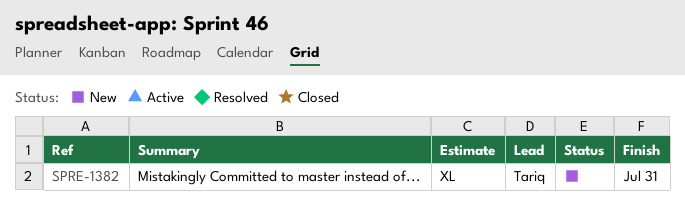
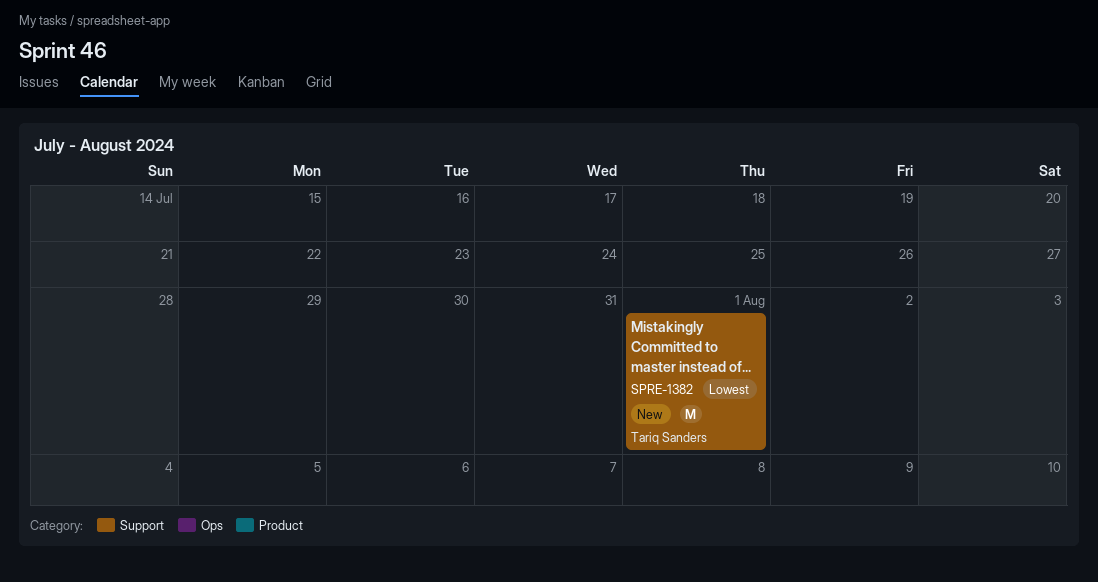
SPRE-1382, estimate: XL -> M
SPRE-1382, due: Jul 31 -> Aug 1

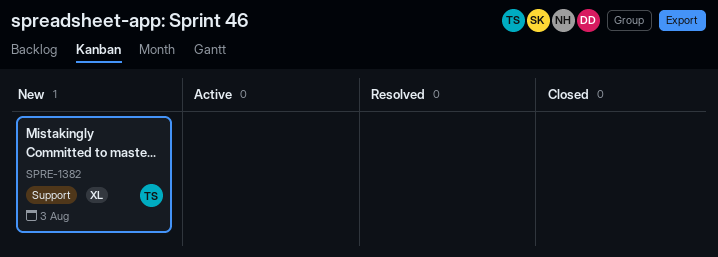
SPRE-1382, estimate: M -> XL
SPRE-1382, due: Aug 1 -> Aug 3

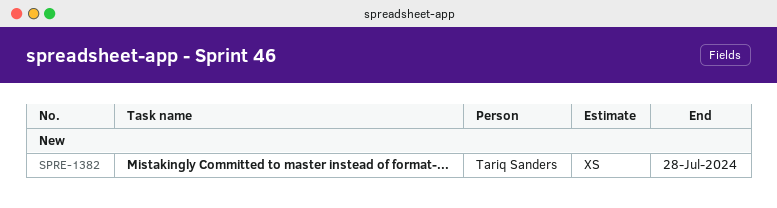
SPRE-1382, estimate: XL -> XS
SPRE-1382, due: Aug 3 -> Jul 28

